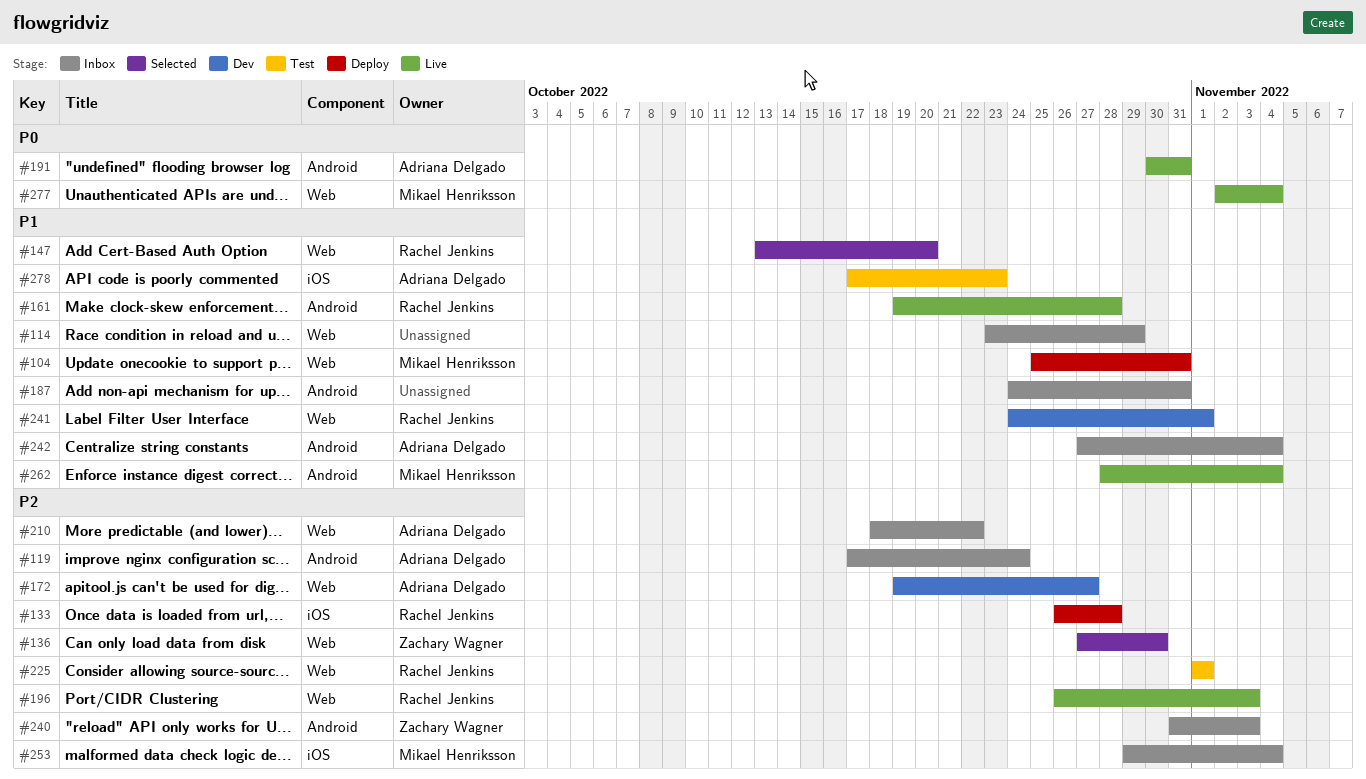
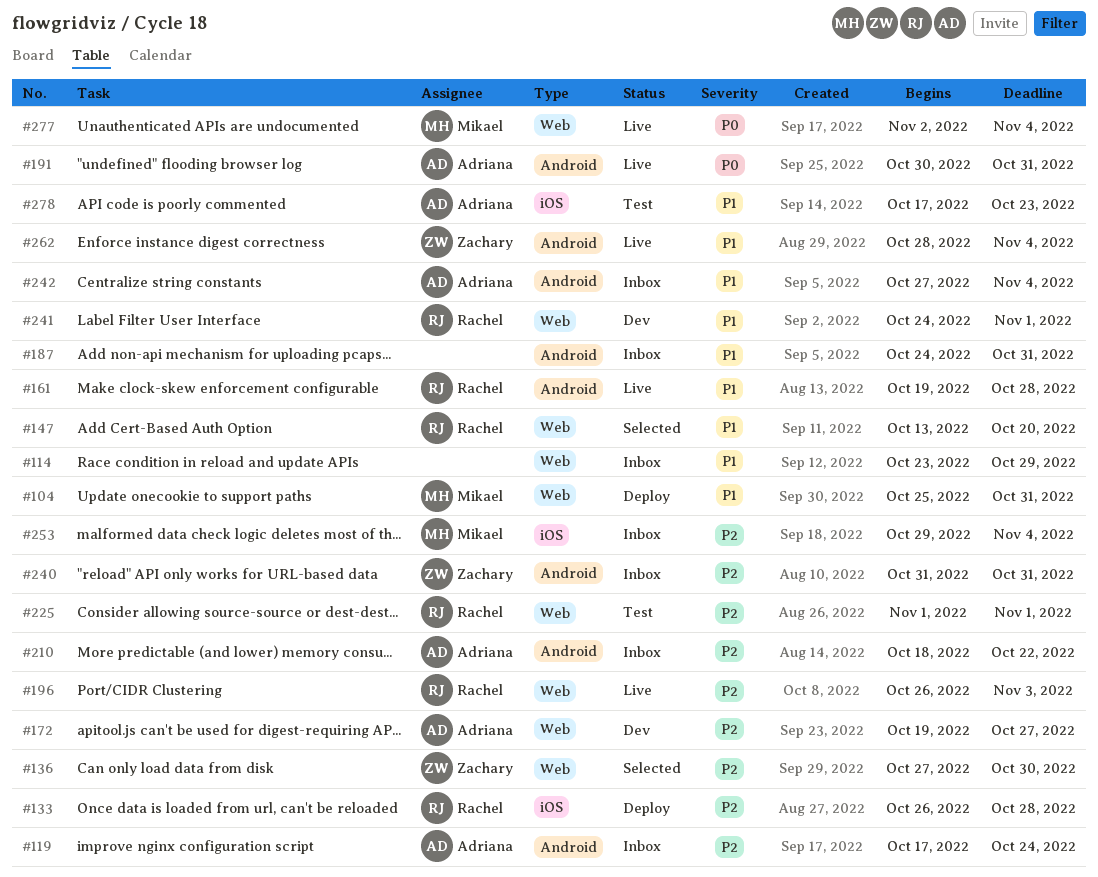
#210, label: Web -> Android
#240, due: Nov 3 -> Oct 31
#262, owner: Mikael Henriksson -> Zachary Wagner

